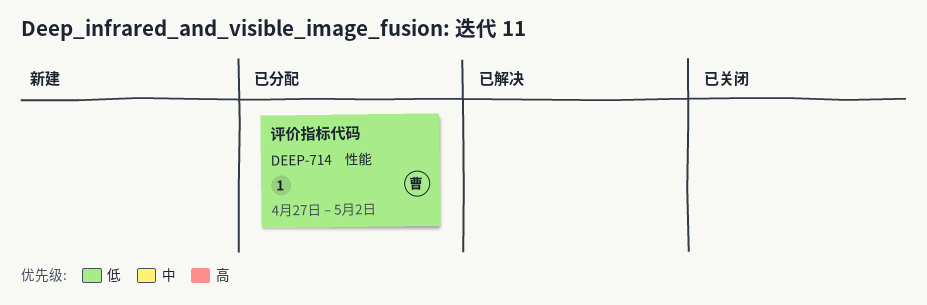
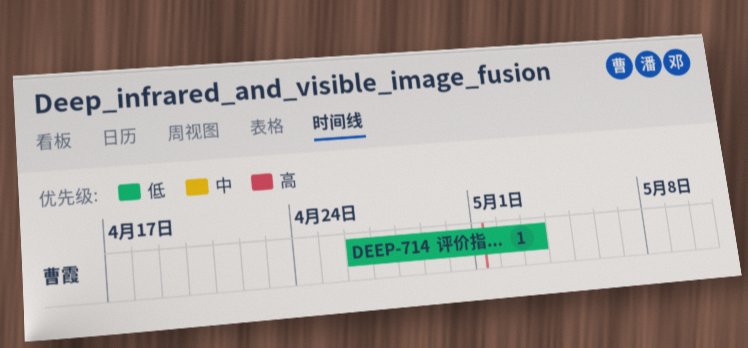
DEEP-714, start: Apr 27 -> Apr 26
DEEP-714, due: May 2 -> May 3

